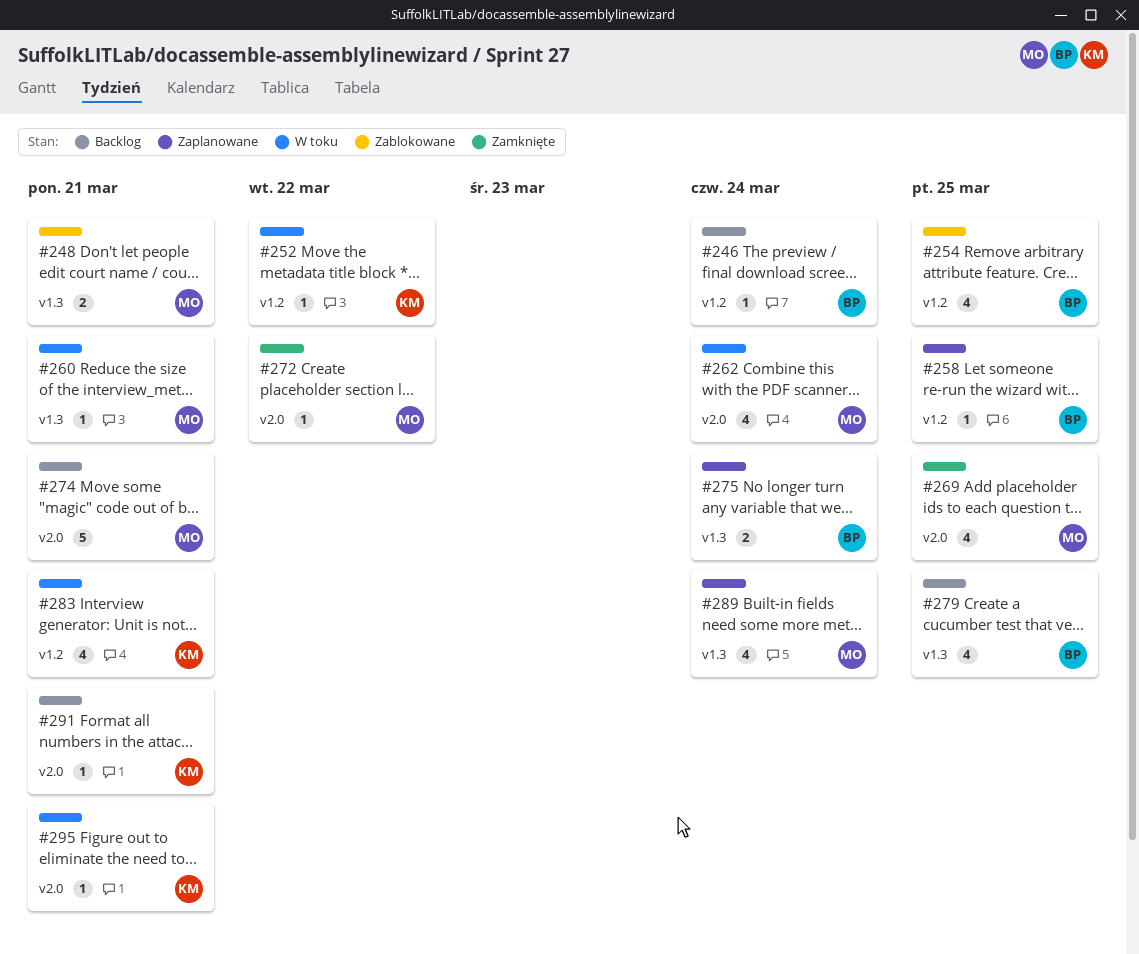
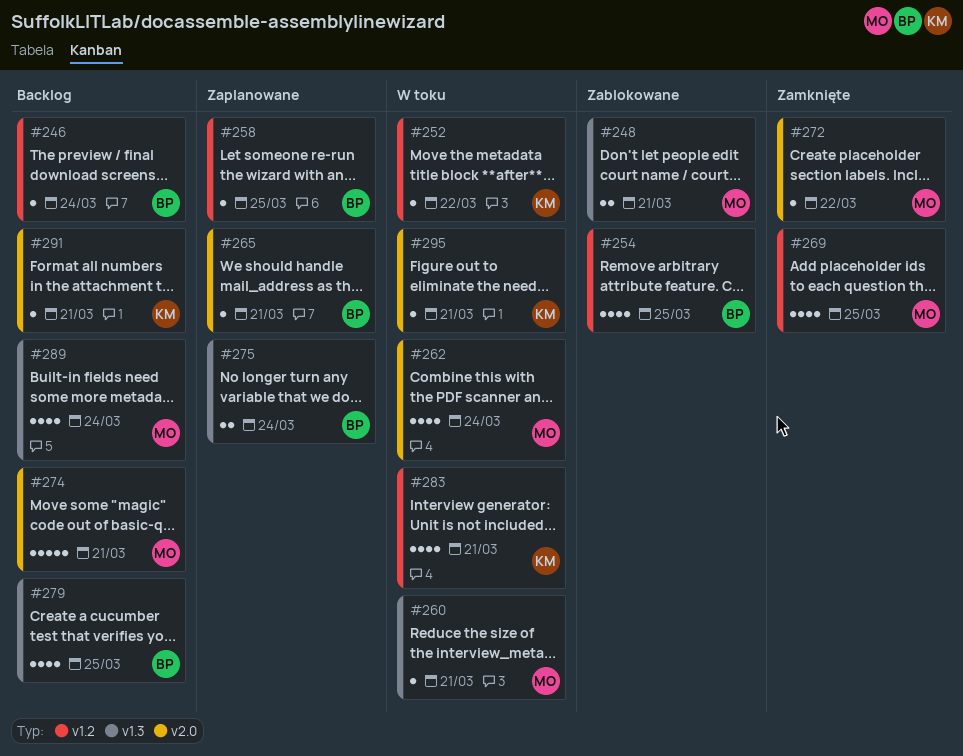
#265: none -> present
#269, label: v2.0 -> v1.2
#289, status: Zaplanowane -> Backlog

